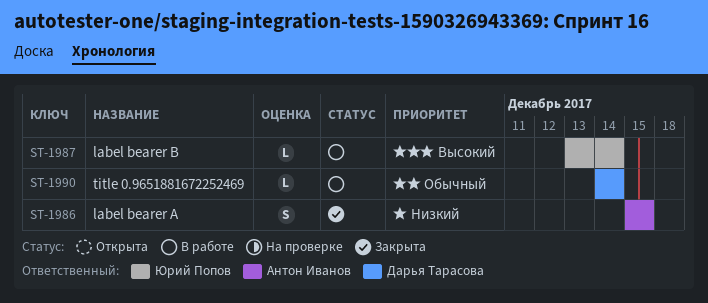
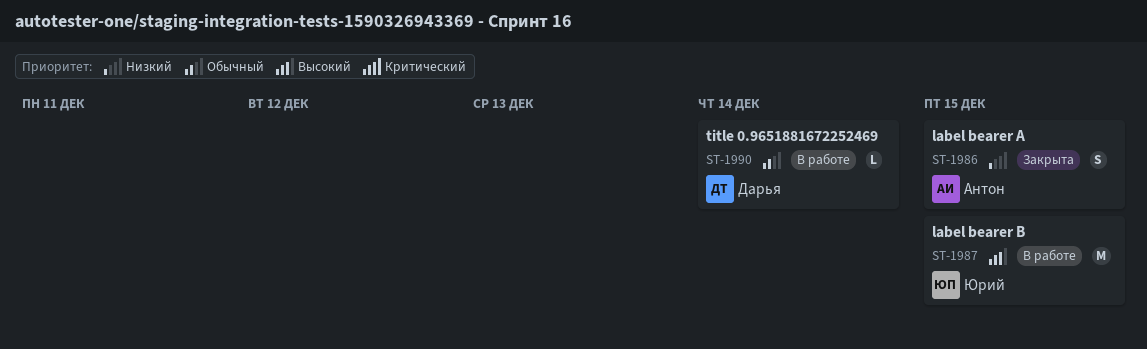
ST-1987, estimate: L -> M
ST-1987, due: Dec 14 -> Dec 15

